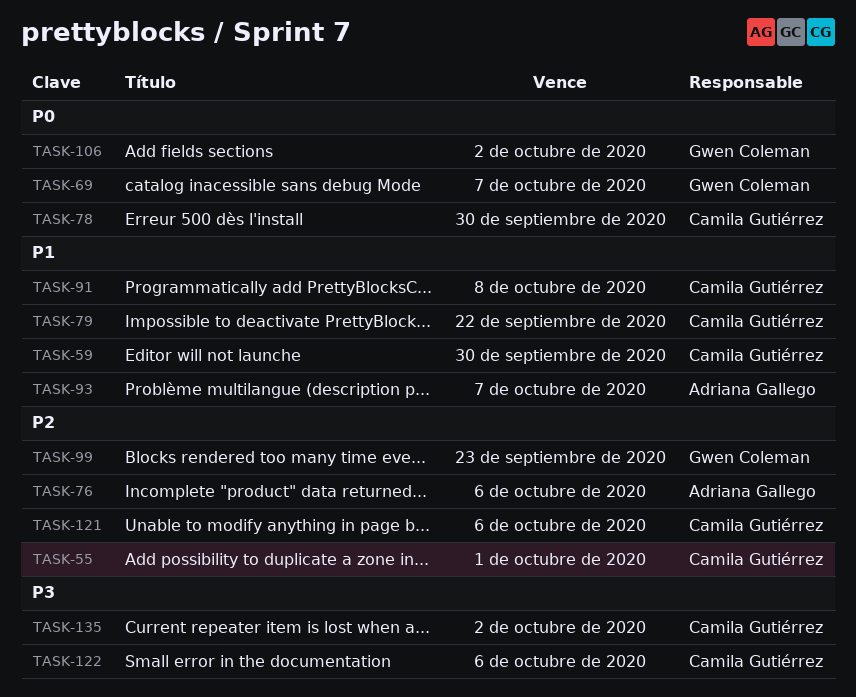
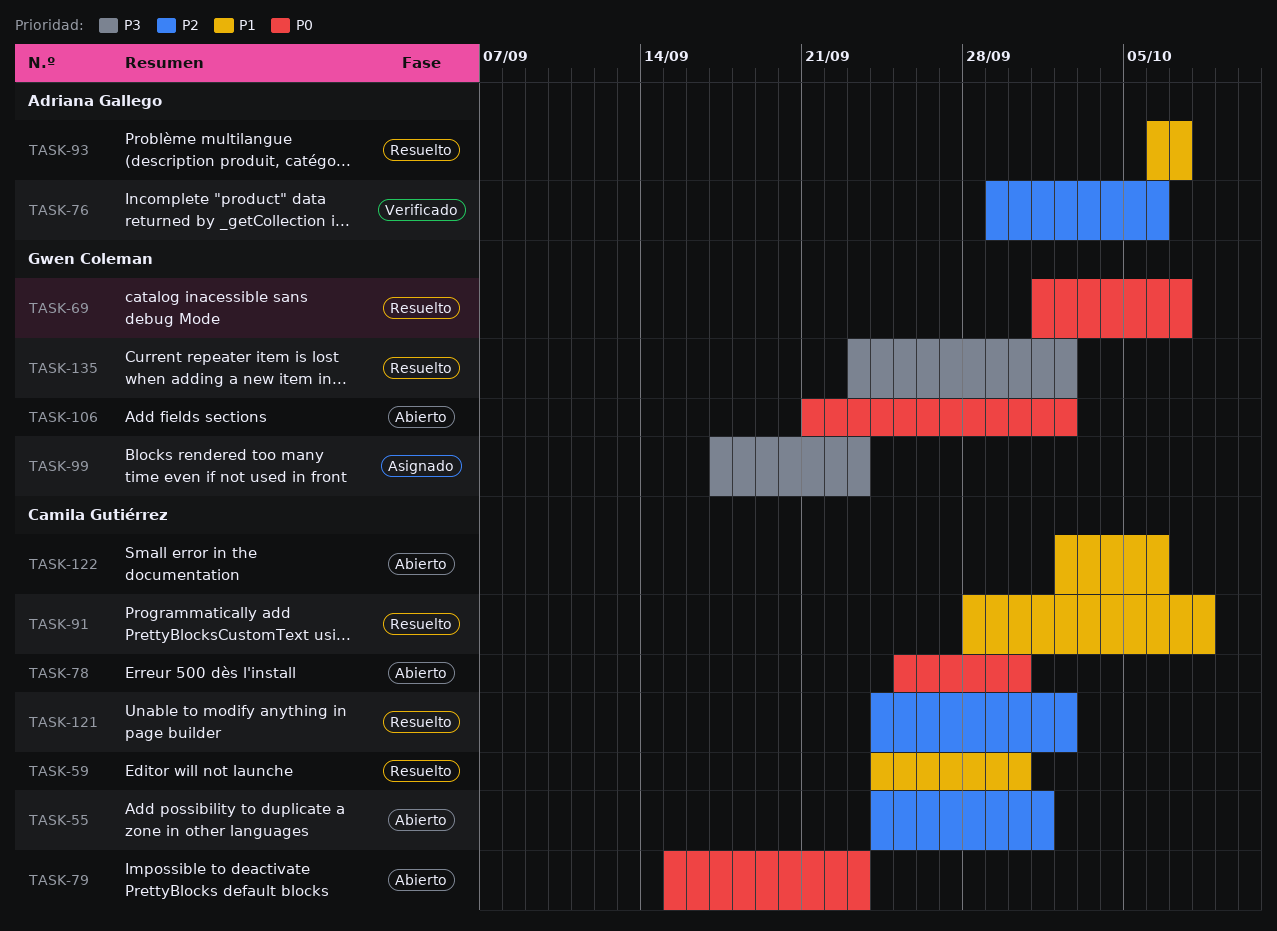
TASK-79, priority: P1 -> P0
TASK-79, due: Sep 22 -> Sep 23
TASK-99, priority: P2 -> P3
TASK-121, due: Oct 6 -> Oct 2
TASK-122, priority: P3 -> P1
TASK-135, owner: Camila Gutiérrez -> Gwen Coleman

